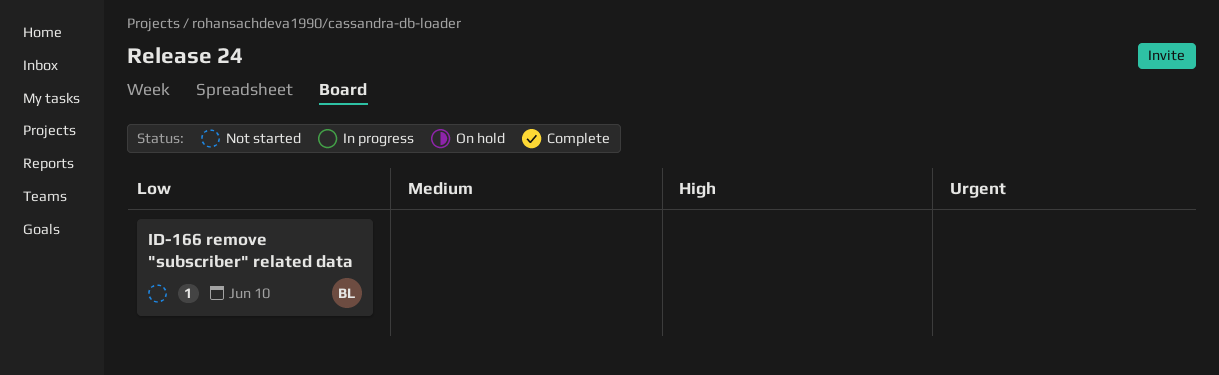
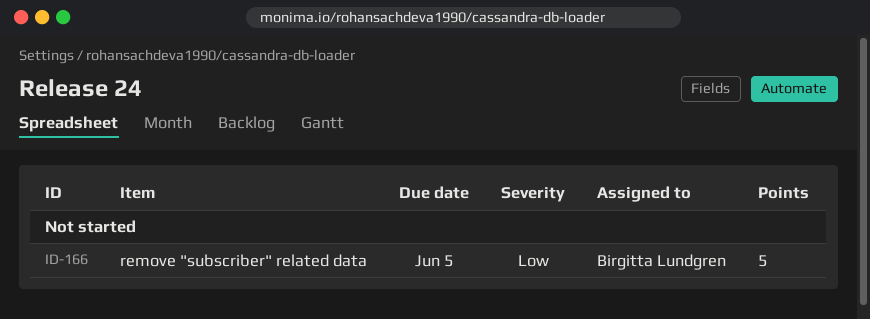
ID-166, estimate: 1 -> 5
ID-166, due: Jun 10 -> Jun 5

